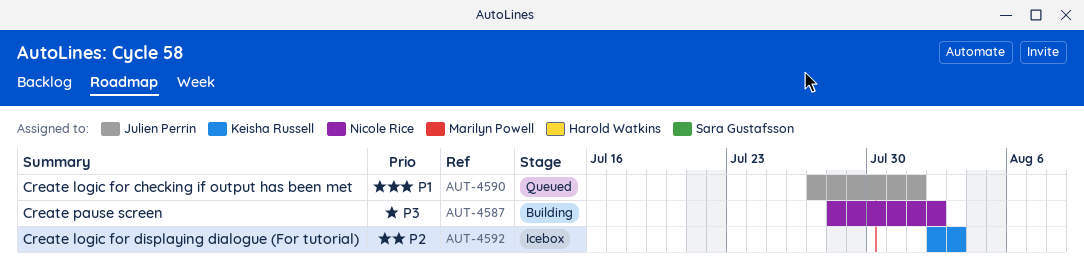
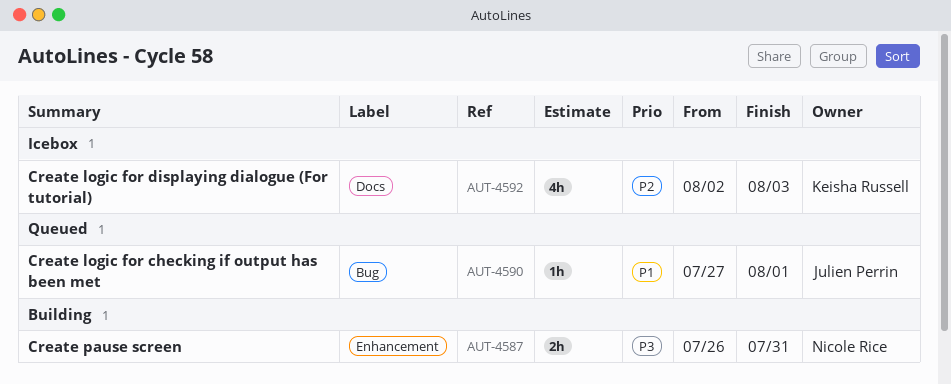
AUT-4587, start: Jul 28 -> Jul 26
AUT-4587, due: Aug 2 -> Jul 31

